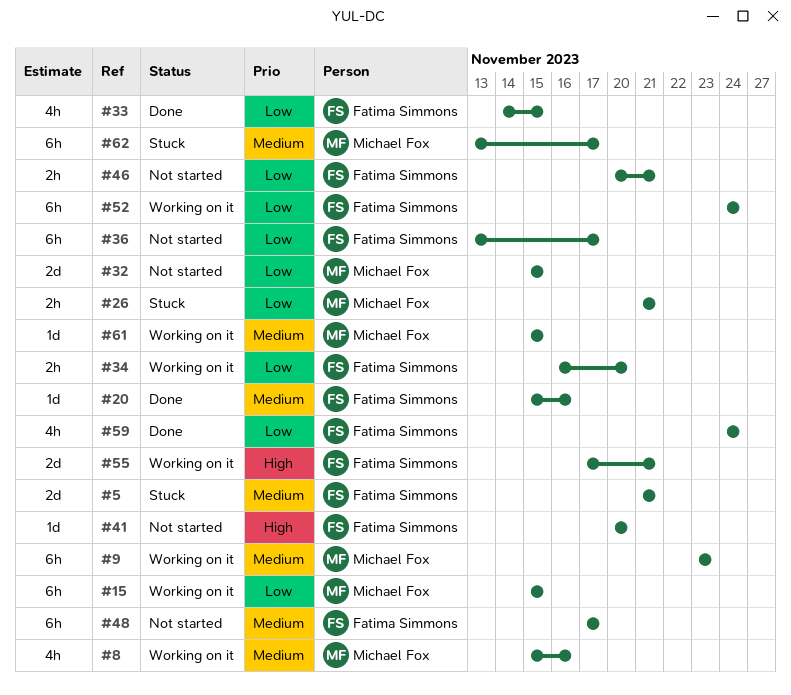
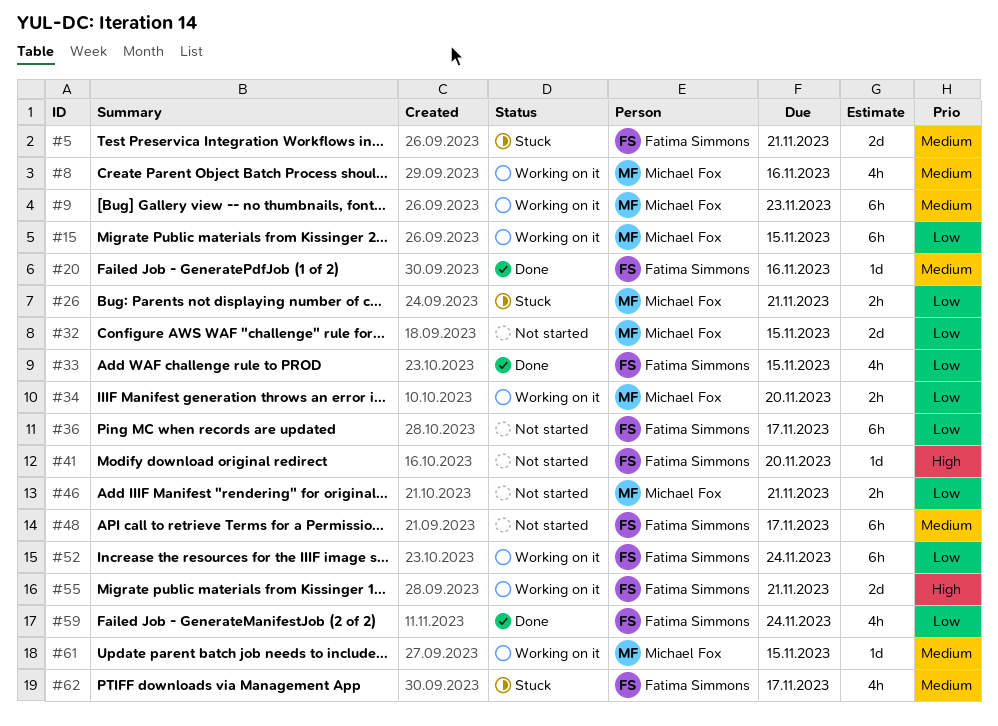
#34, owner: Fatima Simmons -> Michael Fox
#46, owner: Fatima Simmons -> Michael Fox
#62, owner: Michael Fox -> Fatima Simmons
#62, estimate: 6h -> 4h

